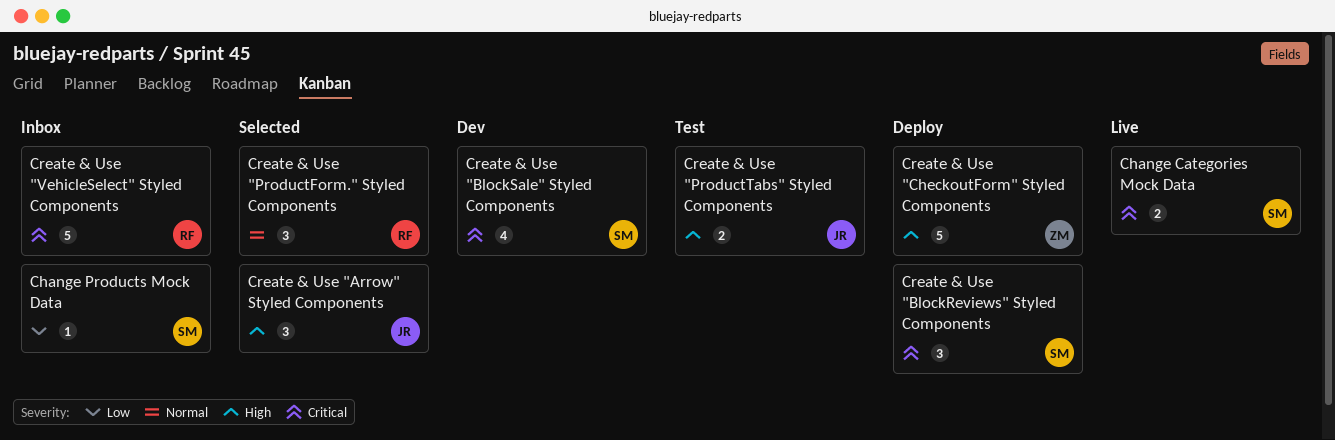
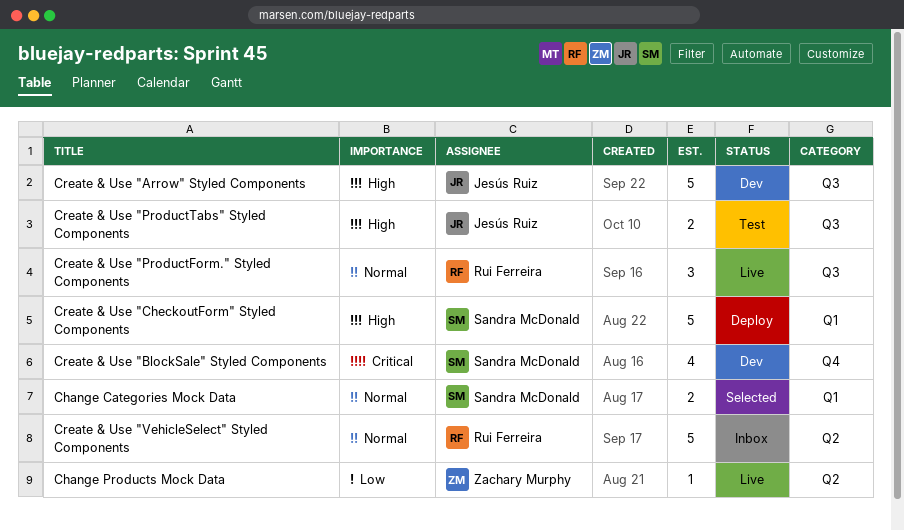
Change Categories Mock Data, status: Live -> Selected
Change Categories Mock Data, priority: Critical -> Normal
Change Products Mock Data, status: Inbox -> Live
Change Products Mock Data, owner: Sandra McDonald -> Zachary Murphy
Create & Use "Arrow" Styled Components, status: Selected -> Dev
Create & Use "Arrow" Styled Components, estimate: 3 -> 5
Create & Use "BlockReviews" Styled Components: present -> none
Create & Use "CheckoutForm" Styled Components, owner: Zachary Murphy -> Sandra McDonald
Create & Use "ProductForm." Styled Components, status: Selected -> Live
Create & Use "VehicleSelect" Styled Components, priority: Critical -> Normal

